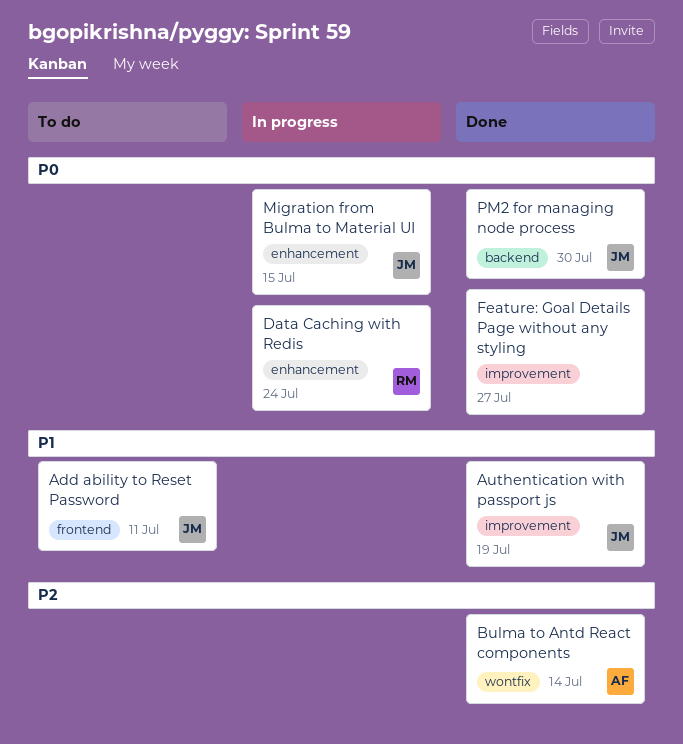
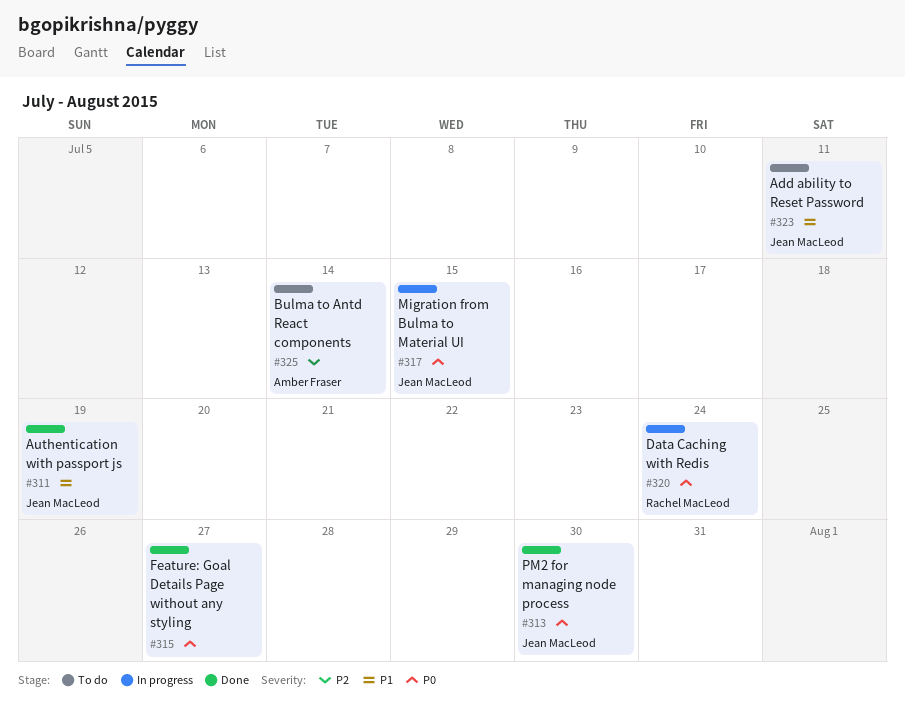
Bulma to Antd React components, status: Done -> To do

